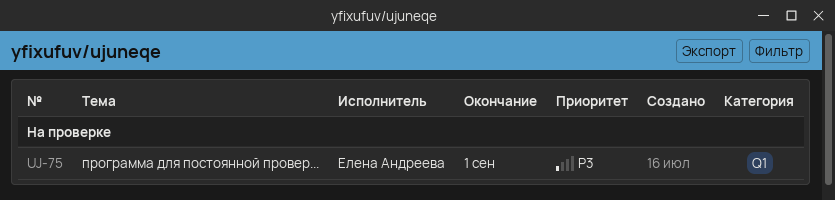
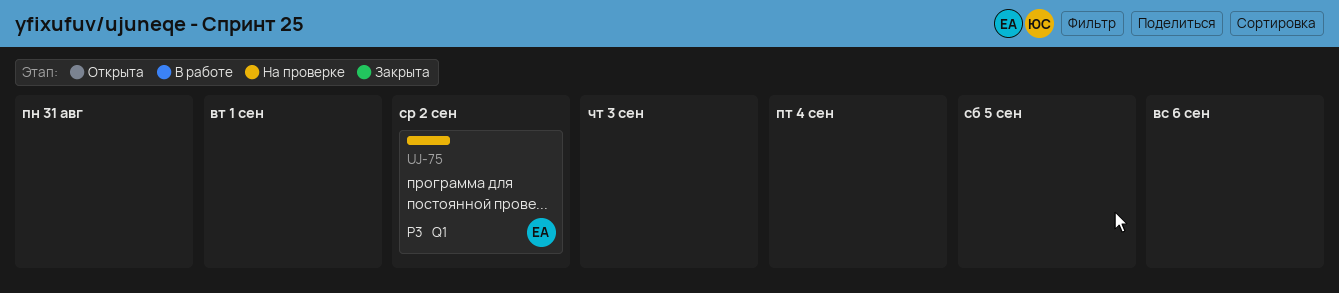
UJ-75, due: Sep 1 -> Sep 2

